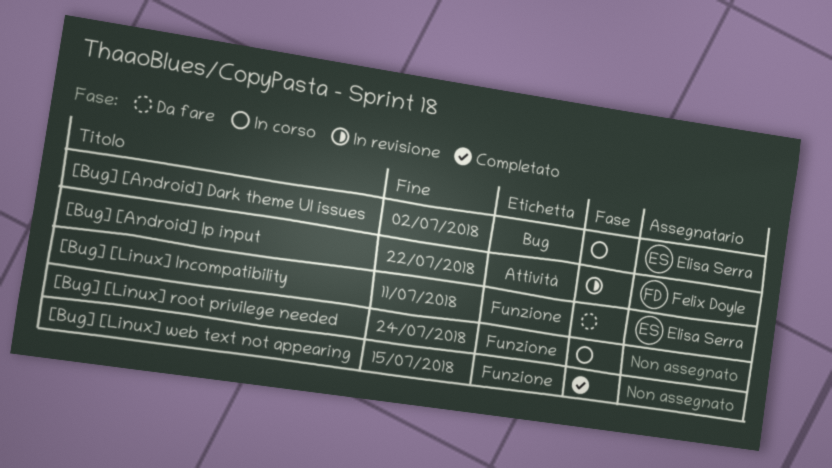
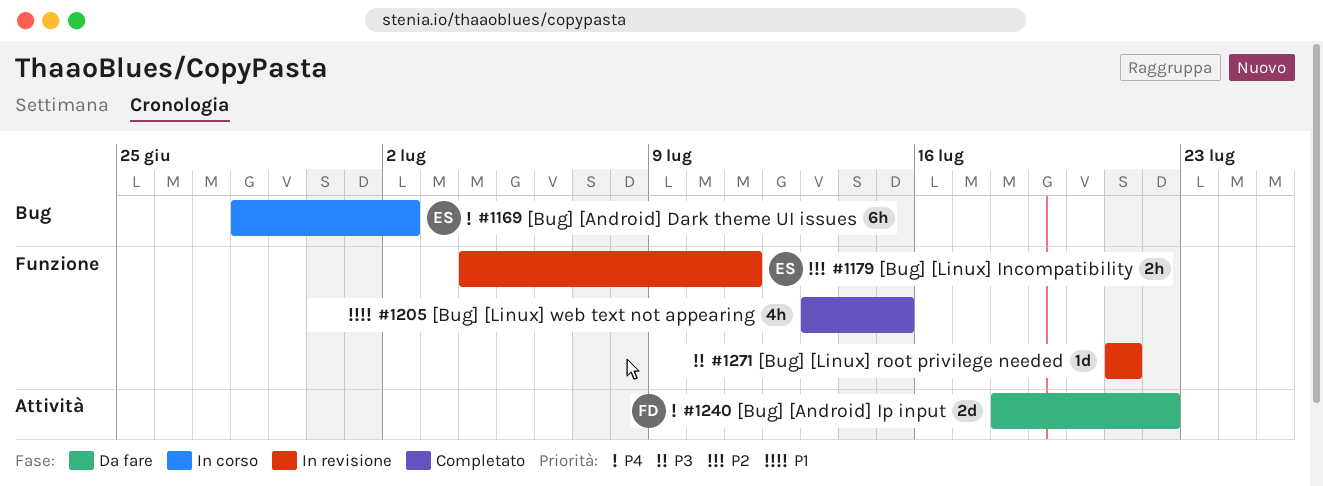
[Bug] [Android] Ip input, status: In revisione -> Da fare
[Bug] [Linux] Incompatibility, status: Da fare -> In revisione
[Bug] [Linux] root privilege needed, status: In corso -> In revisione
[Bug] [Linux] root privilege needed, due: Jul 24 -> Jul 21

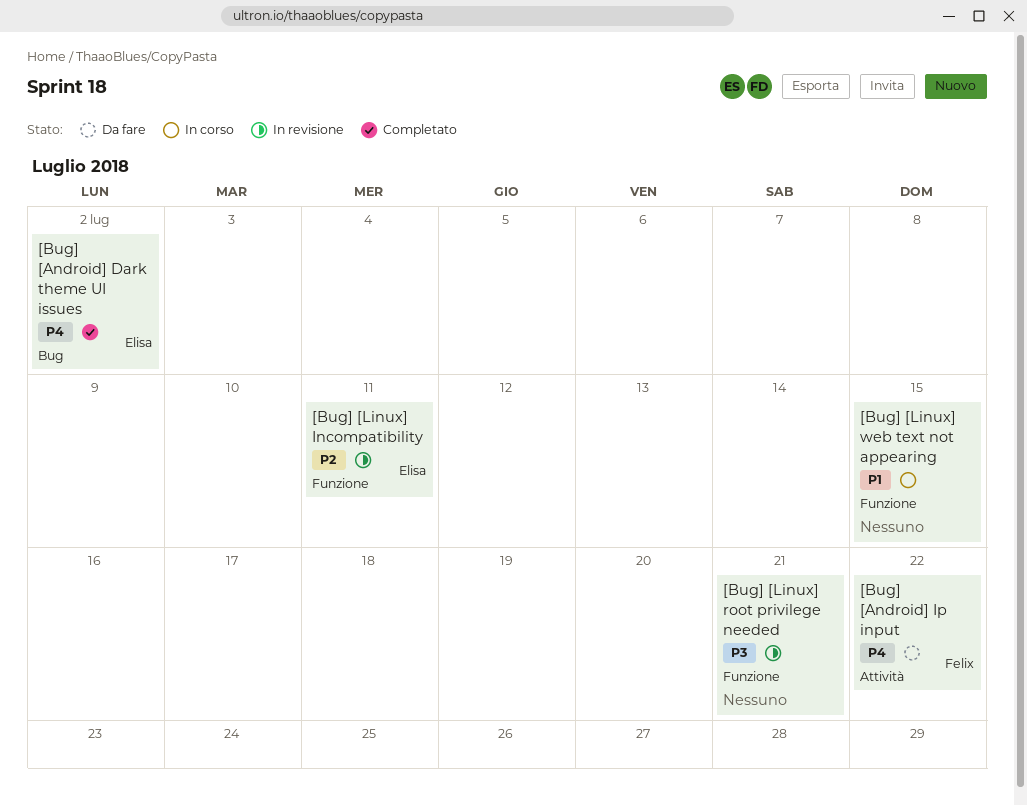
[Bug] [Android] Dark theme UI issues, status: In corso -> Completato
[Bug] [Linux] web text not appearing, status: Completato -> In corso

